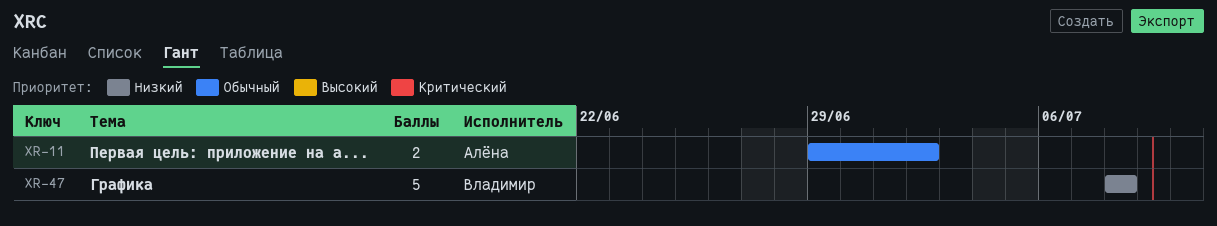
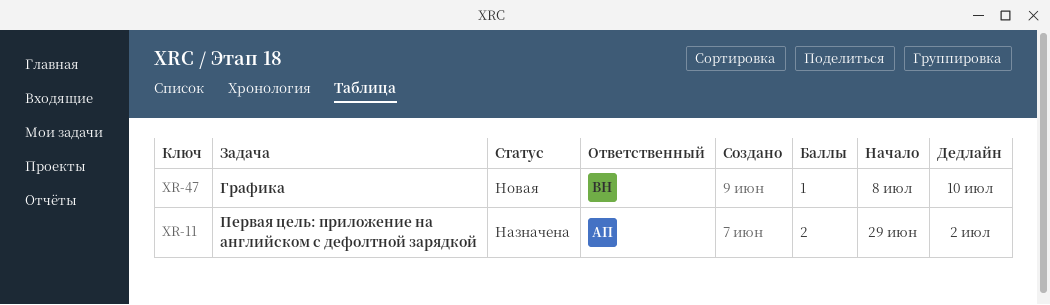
XR-47, estimate: 5 -> 1
XR-47, due: Jul 8 -> Jul 10

